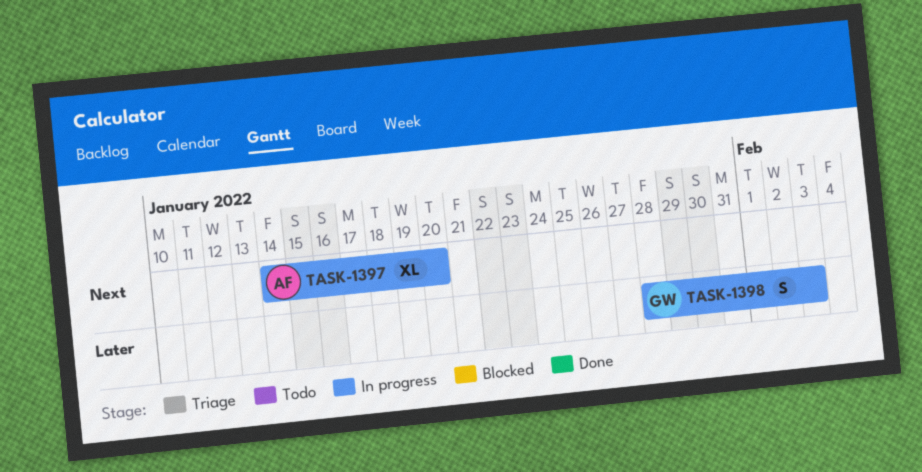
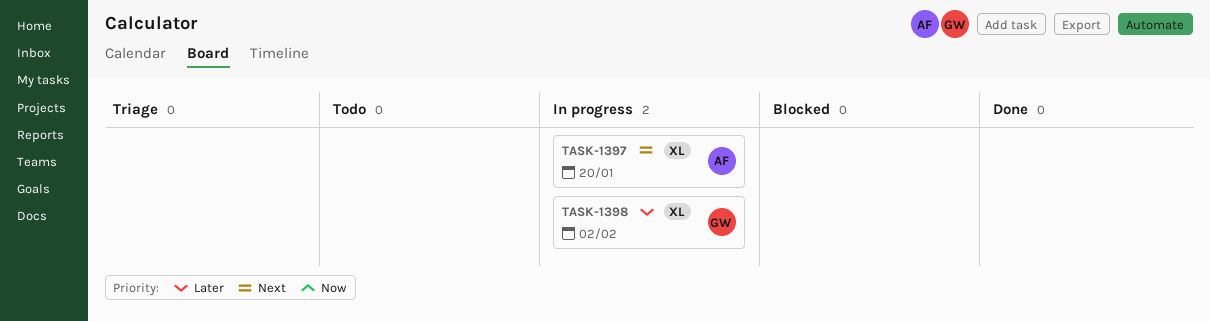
TASK-1398, estimate: S -> XL
TASK-1398, due: Feb 3 -> Feb 2

